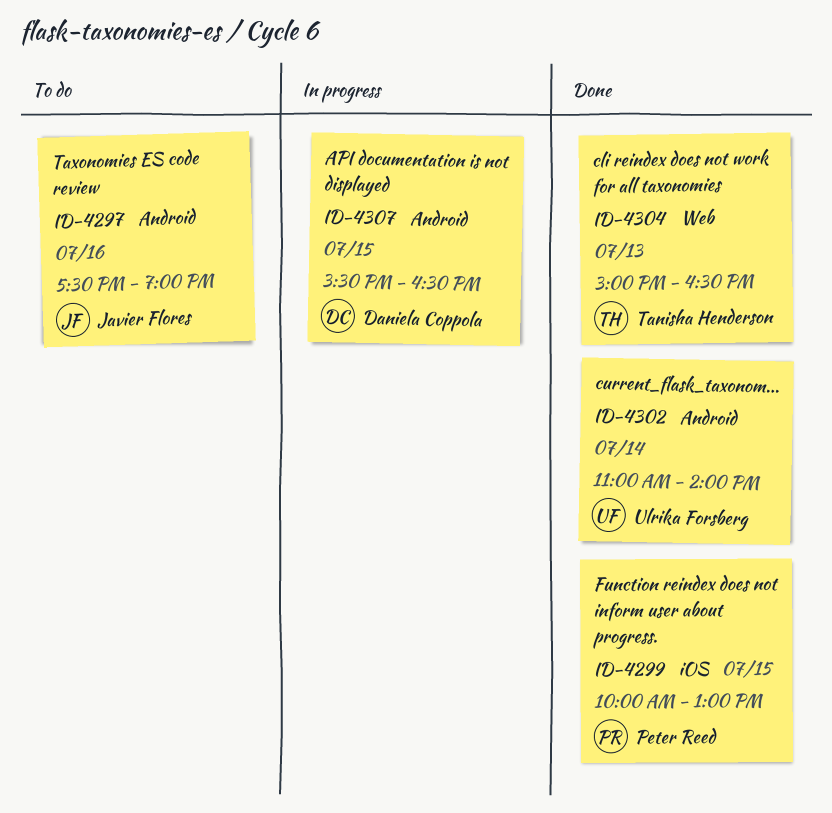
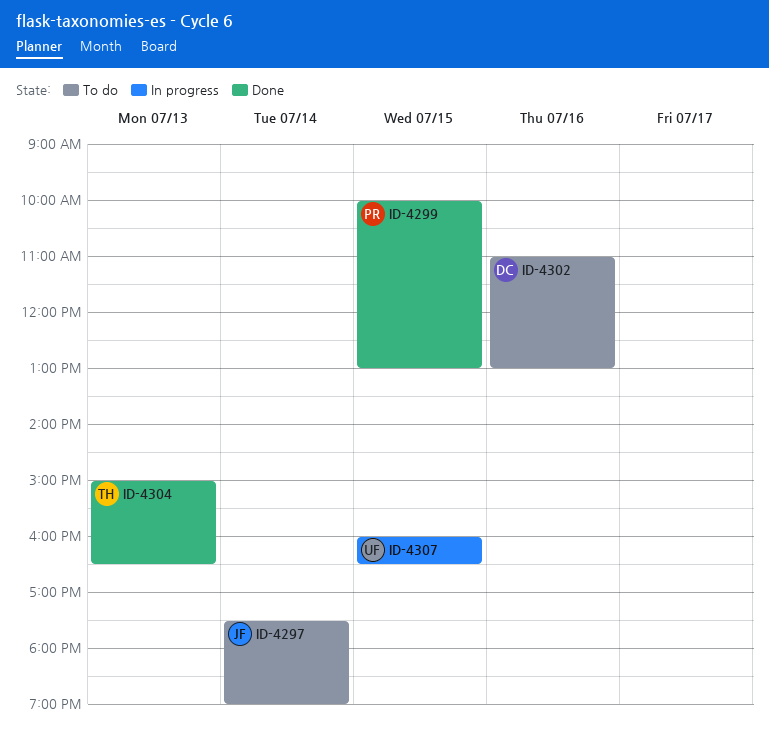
ID-4297, day: Jul 16 -> Jul 14
ID-4302, status: Done -> To do
ID-4302, owner: Ulrika Forsberg -> Daniela Coppola
ID-4302, day: Jul 14 -> Jul 16
ID-4302, ends: 14:00 -> 13:00
ID-4307, owner: Daniela Coppola -> Ulrika Forsberg
ID-4307, begins: 15:30 -> 16:00

